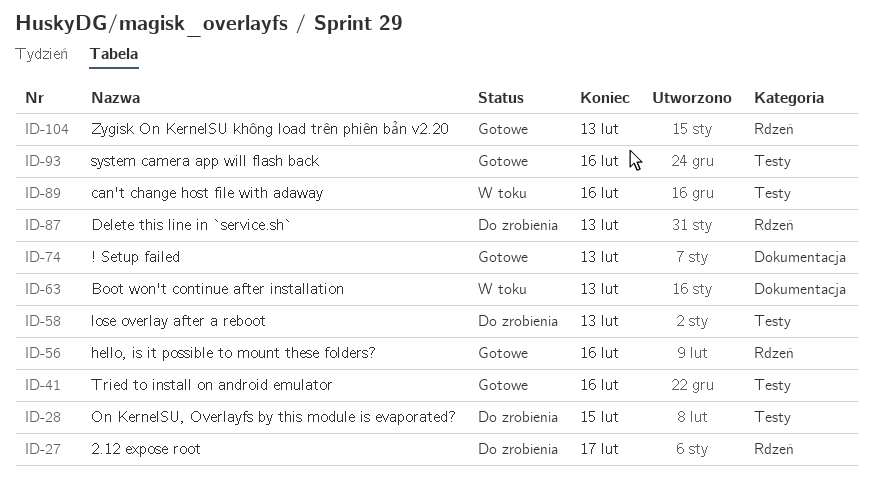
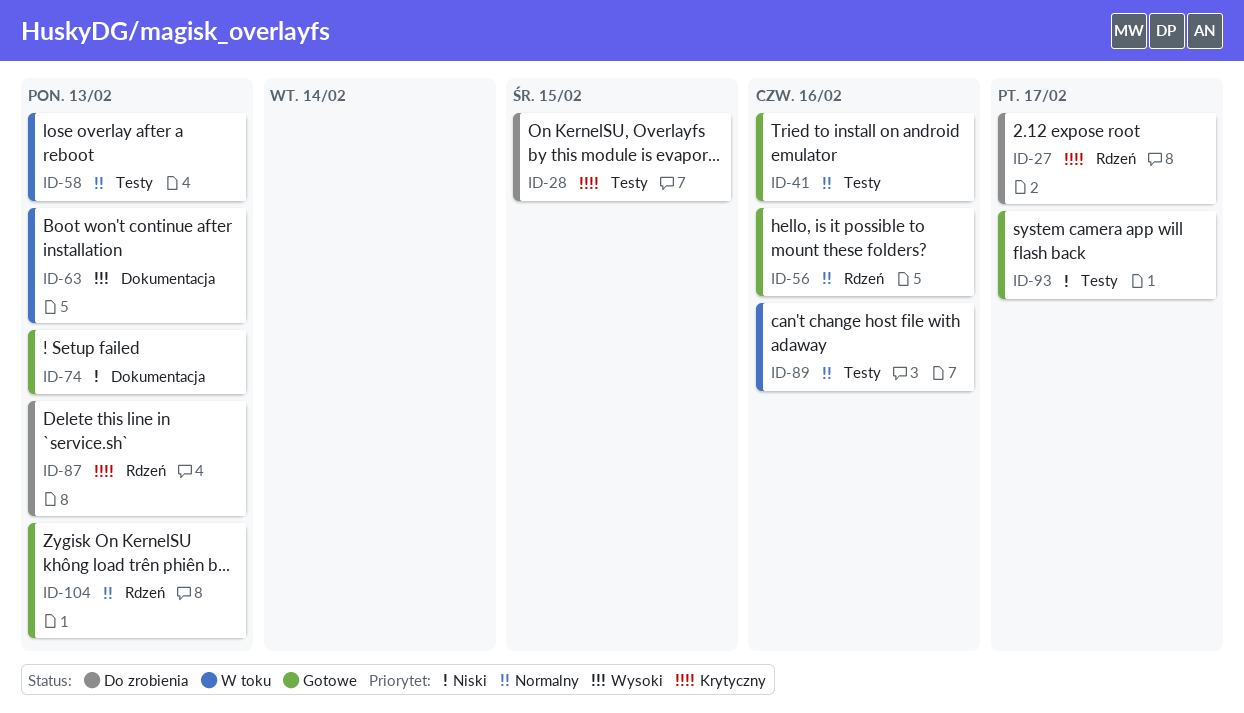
ID-58, status: Do zrobienia -> W toku
ID-93, due: Feb 16 -> Feb 17

